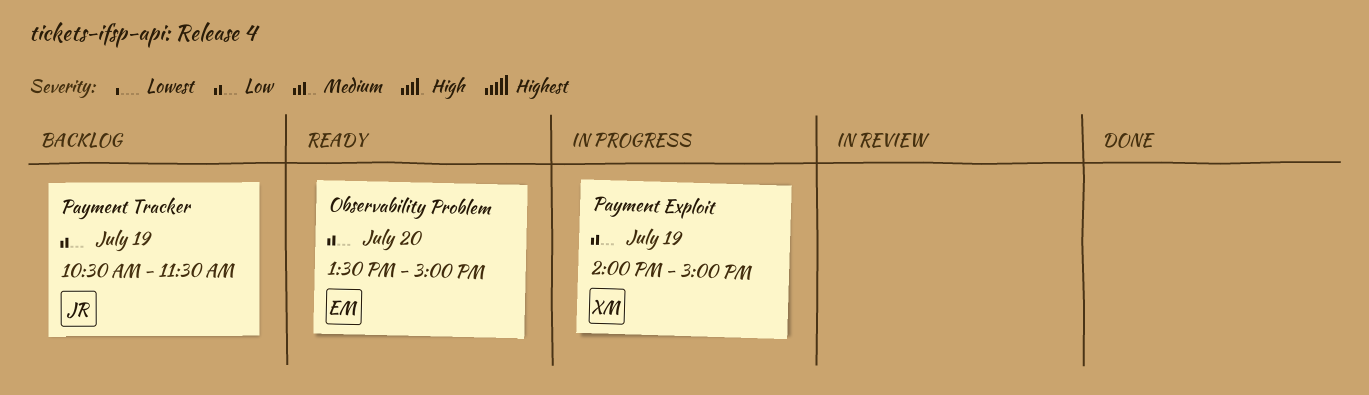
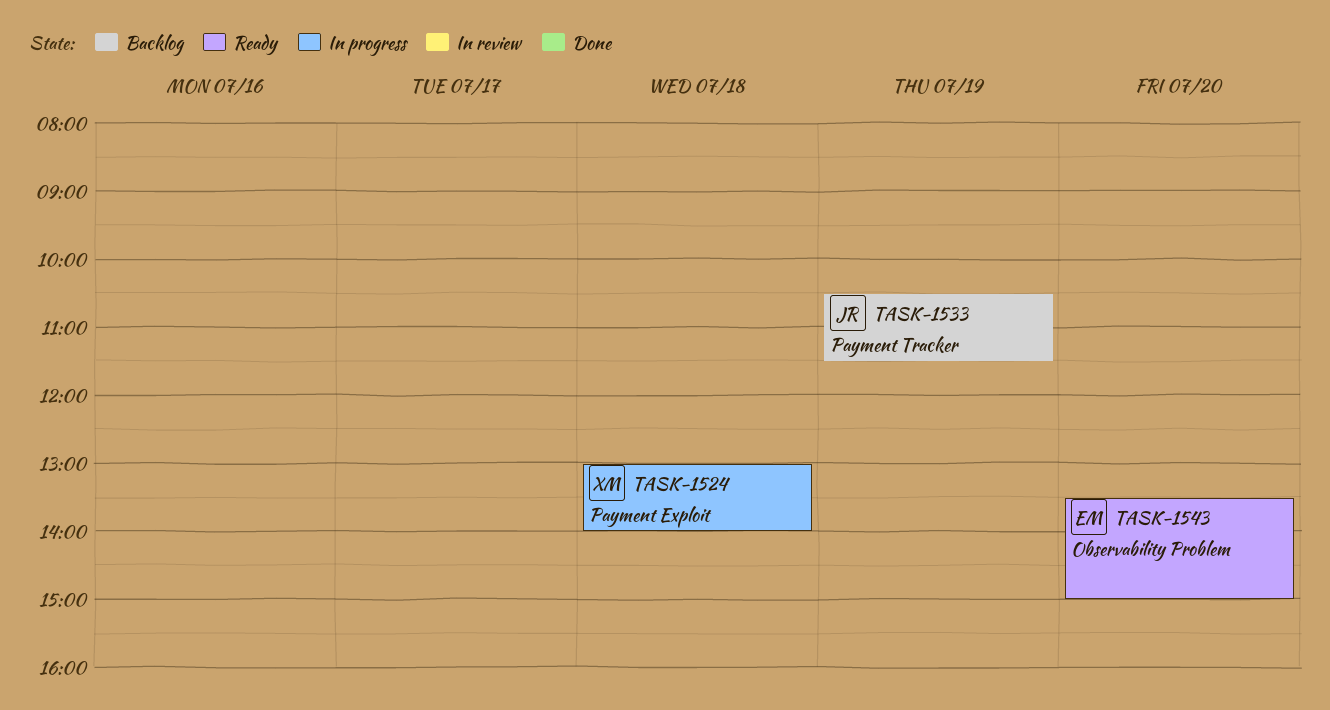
Payment Exploit, day: Jul 19 -> Jul 18
Payment Exploit, begins: 14:00 -> 13:00
Payment Exploit, ends: 15:00 -> 14:00

